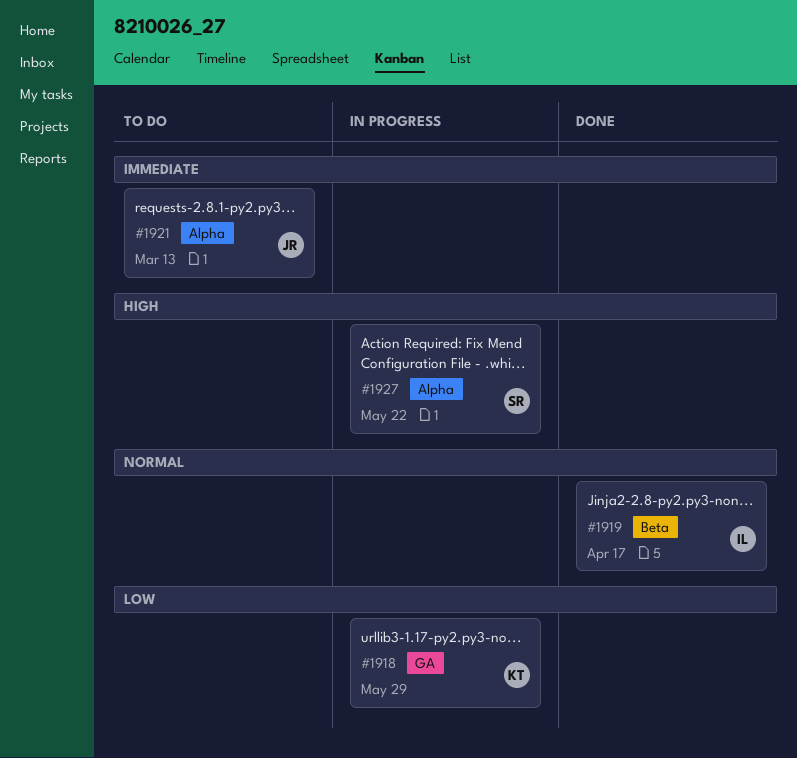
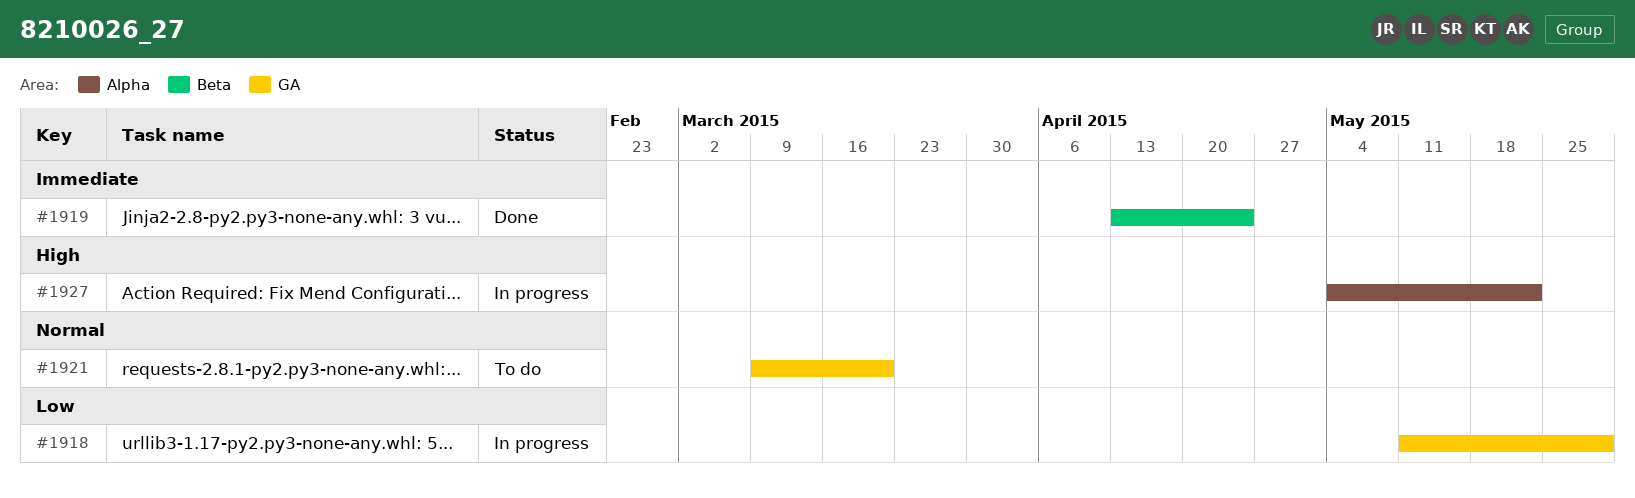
#1919, priority: Normal -> Immediate
#1919, due: Apr 17 -> Apr 24
#1921, priority: Immediate -> Normal
#1921, label: Alpha -> GA
#1921, due: Mar 13 -> Mar 20

